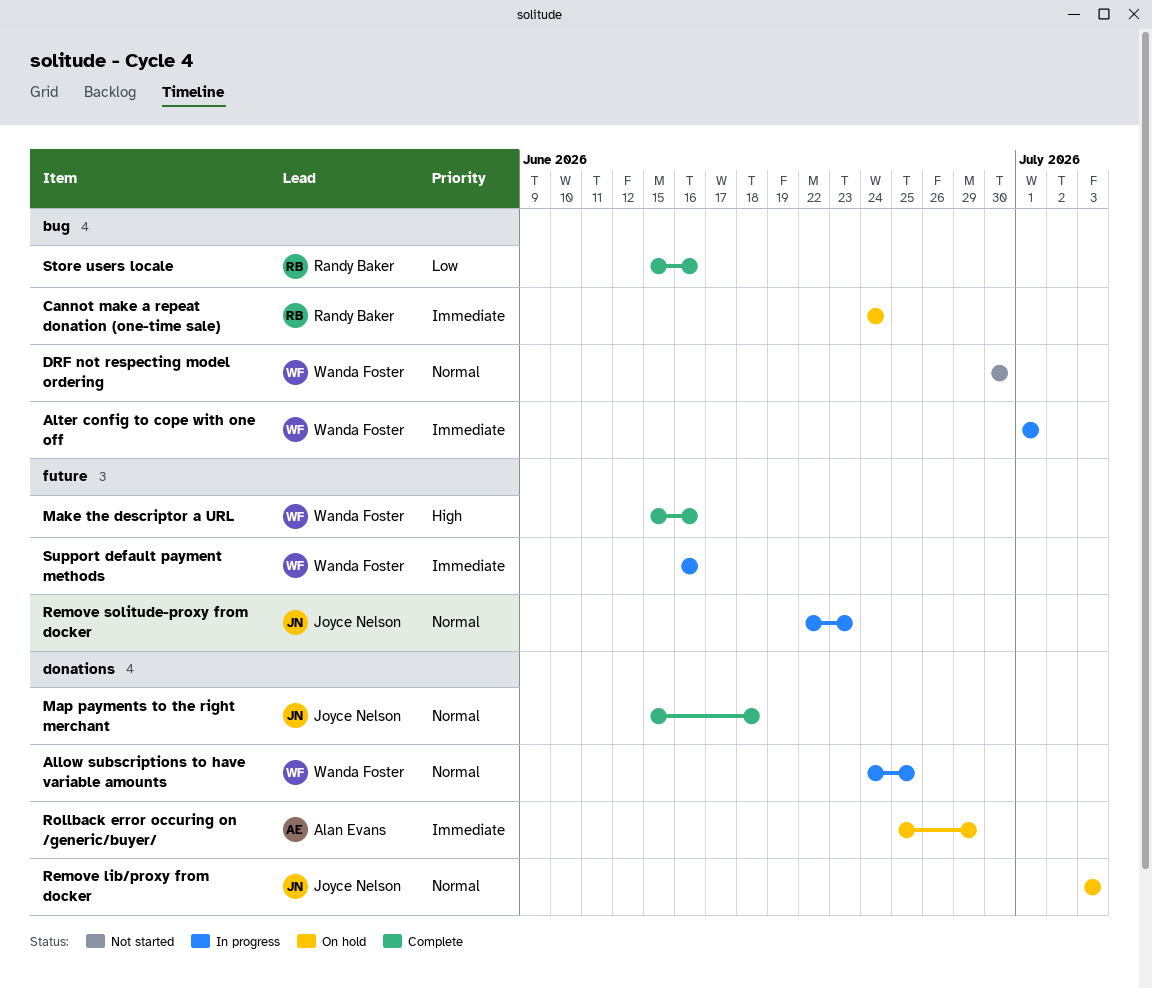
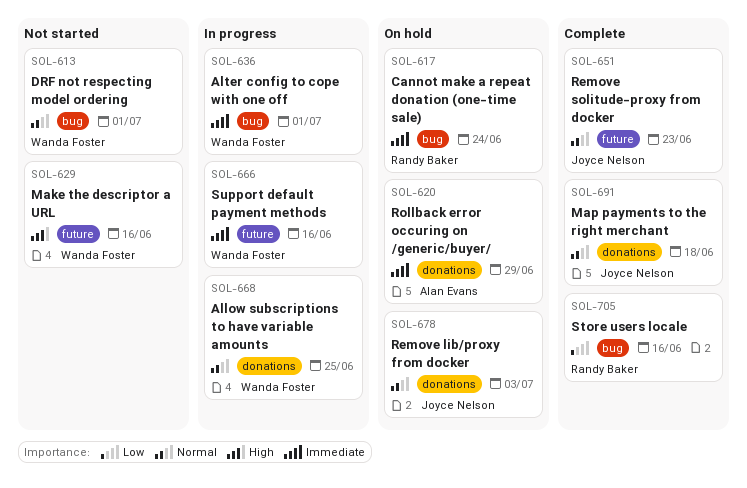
DRF not respecting model ordering, due: Jun 30 -> Jul 1
Make the descriptor a URL, status: Complete -> Not started
Remove solitude-proxy from docker, status: In progress -> Complete

